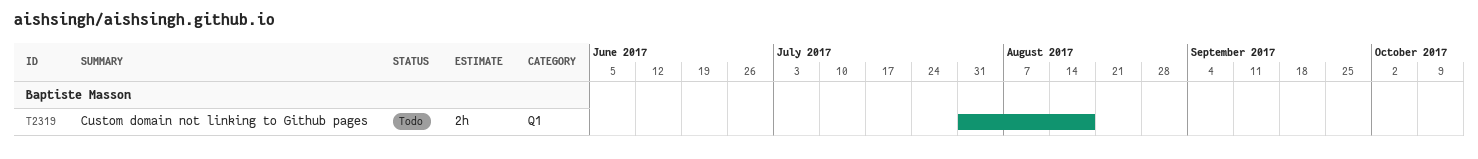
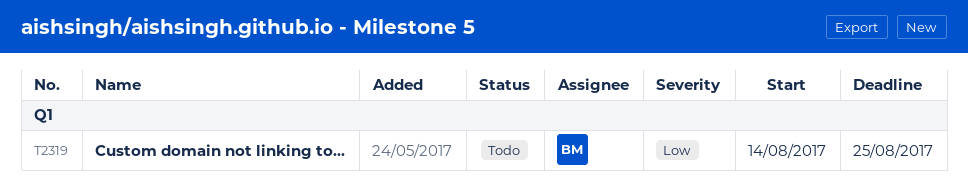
T2319, start: Jul 31 -> Aug 14
T2319, due: Aug 18 -> Aug 25

